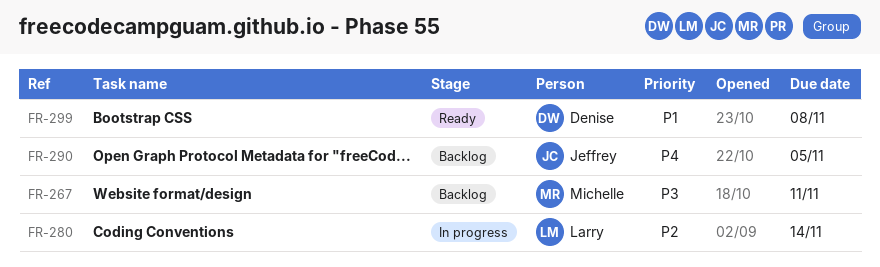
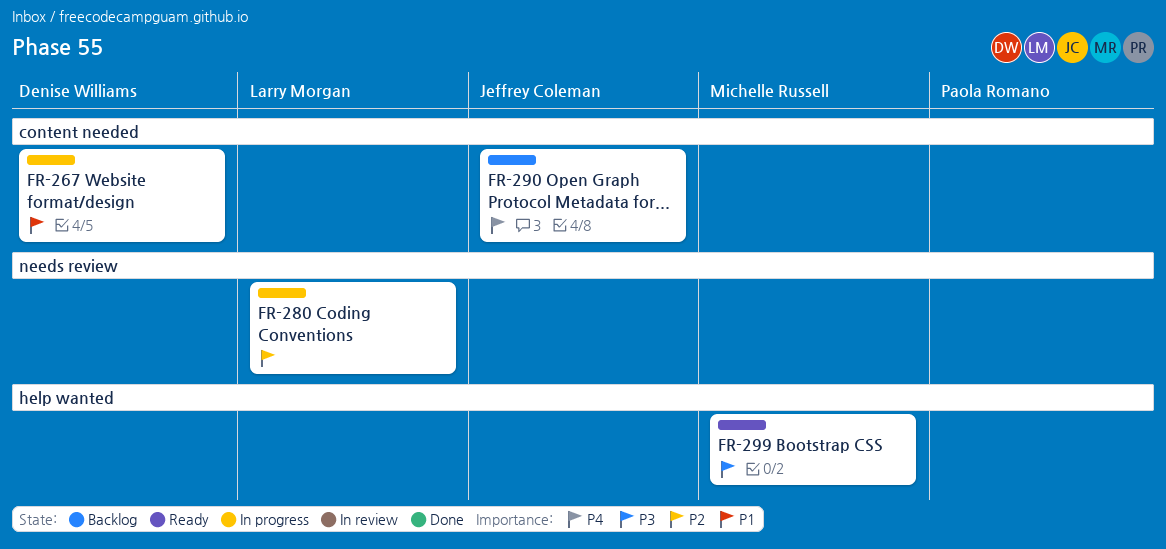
FR-267, status: Backlog -> In progress
FR-267, owner: Michelle Russell -> Denise Williams
FR-267, priority: P3 -> P1
FR-299, owner: Denise Williams -> Michelle Russell
FR-299, priority: P1 -> P3

